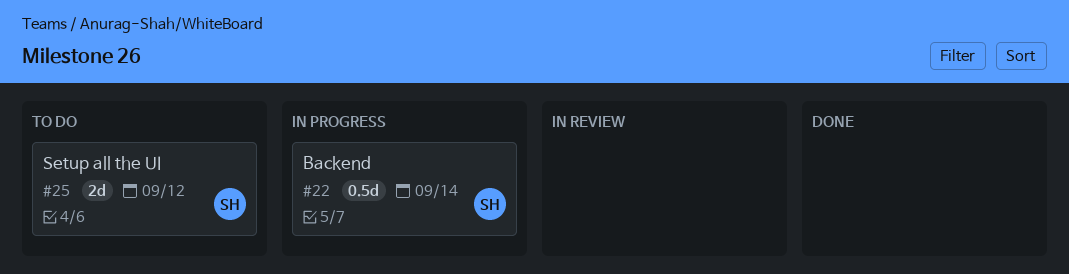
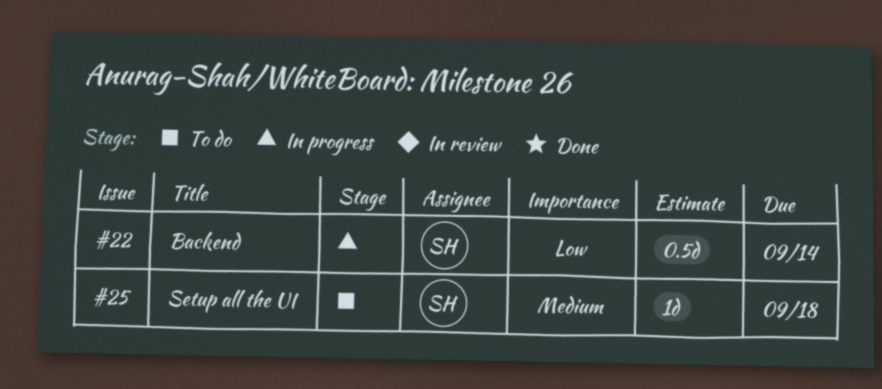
#25, estimate: 2d -> 1d
#25, due: Sep 12 -> Sep 18

